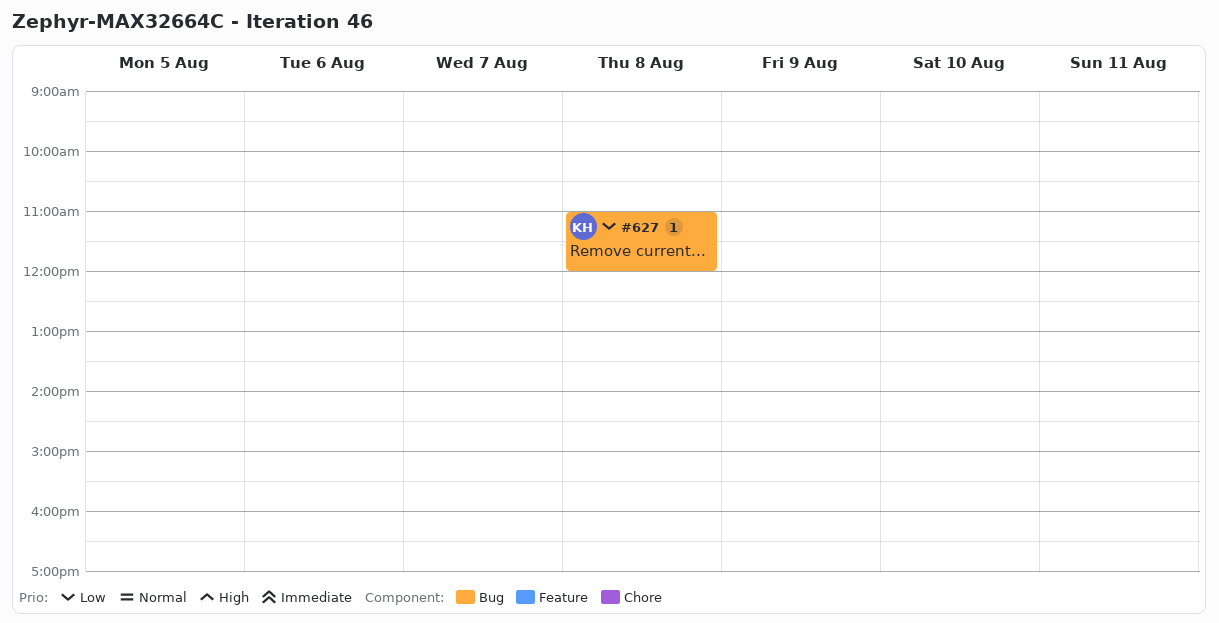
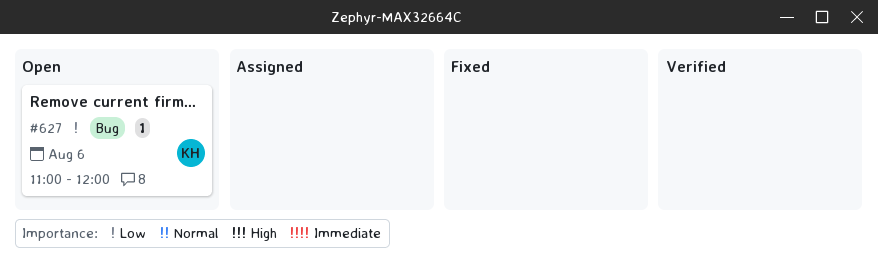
#627, day: Aug 8 -> Aug 6

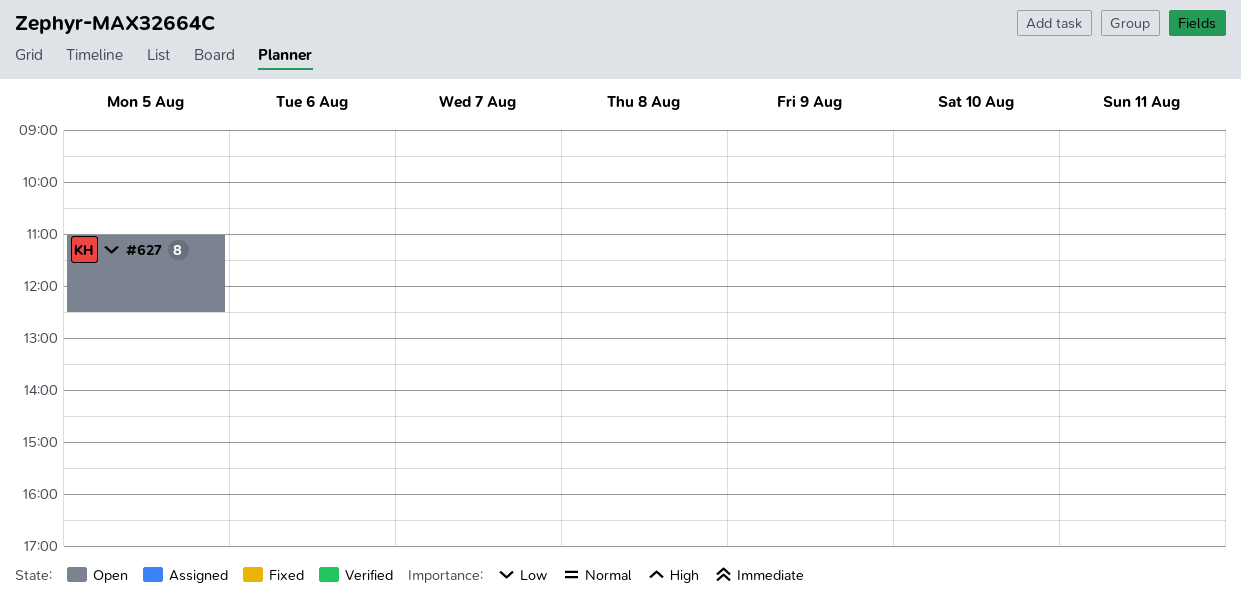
#627, estimate: 1 -> 8
#627, day: Aug 6 -> Aug 5
#627, ends: 12:00 -> 12:30

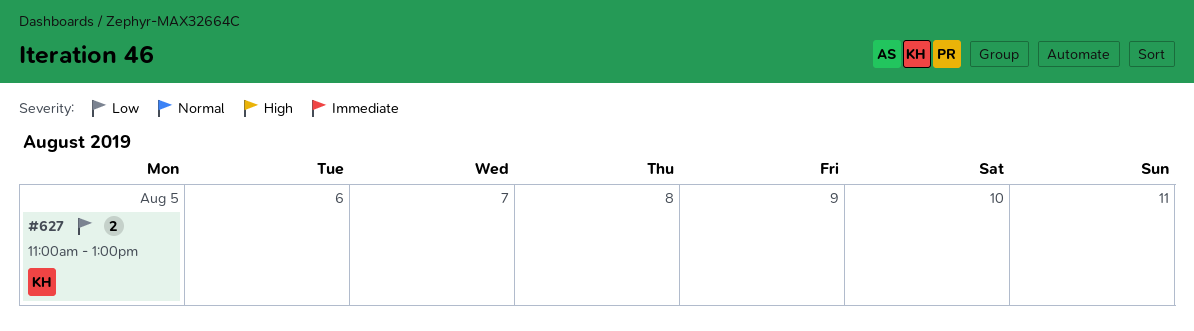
#627, estimate: 8 -> 2
#627, ends: 12:30 -> 13:00

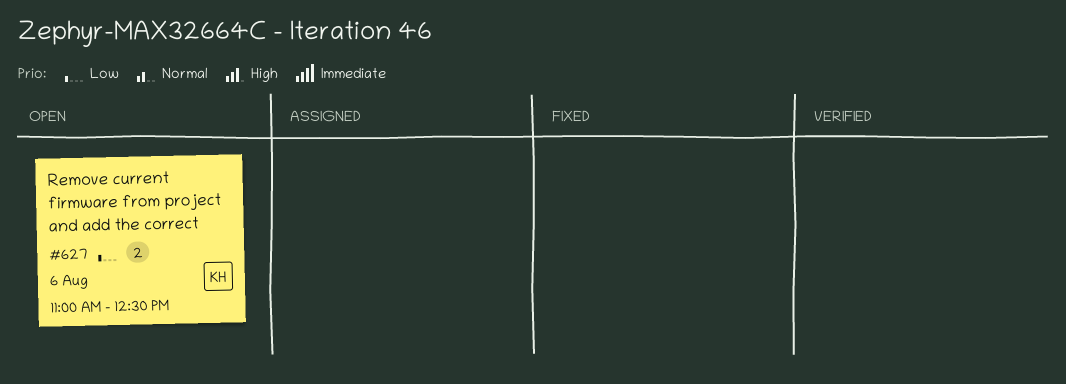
#627, day: Aug 5 -> Aug 6
#627, ends: 13:00 -> 12:30

